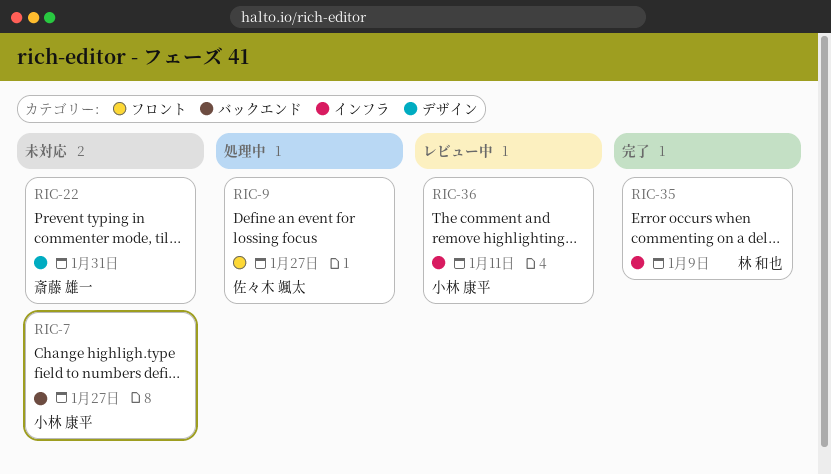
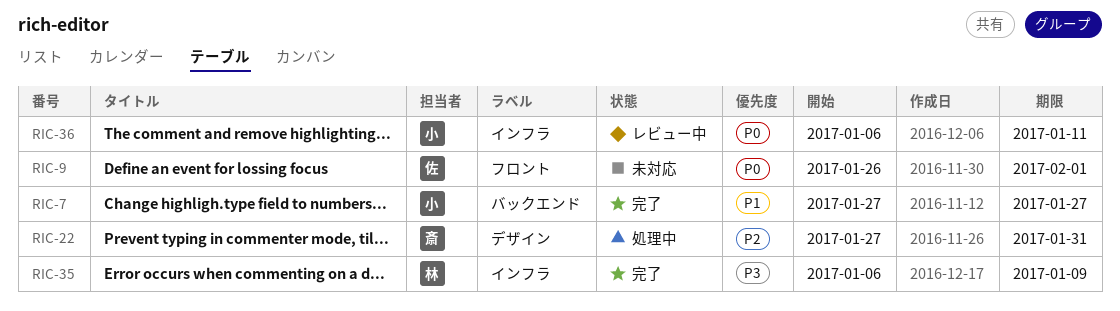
RIC-7, status: 未対応 -> 完了
RIC-9, status: 処理中 -> 未対応
RIC-9, due: Jan 27 -> Feb 1
RIC-22, status: 未対応 -> 処理中

